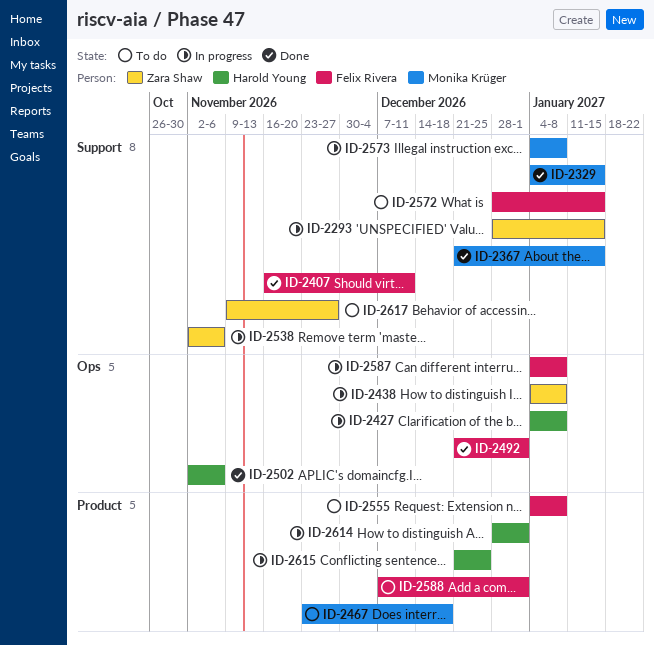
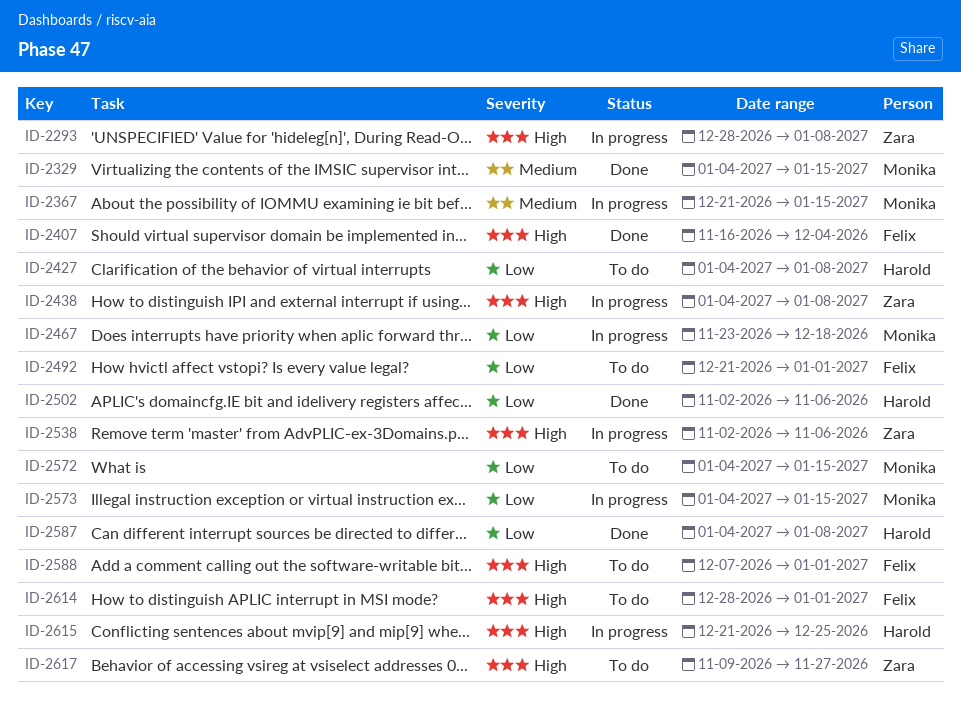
ID-2293, due: Jan 15 -> Jan 8
ID-2367, status: Done -> In progress
ID-2407, due: Dec 11 -> Dec 4
ID-2427, status: In progress -> To do
ID-2467, status: To do -> In progress
ID-2492, status: Done -> To do
ID-2555: present -> none
ID-2572, owner: Felix Rivera -> Monika Krüger
ID-2572, start: Dec 28 -> Jan 4
ID-2573, due: Jan 8 -> Jan 15
ID-2587, status: In progress -> Done
ID-2587, owner: Felix Rivera -> Harold Young
ID-2614, status: In progress -> To do
ID-2614, owner: Harold Young -> Felix Rivera

